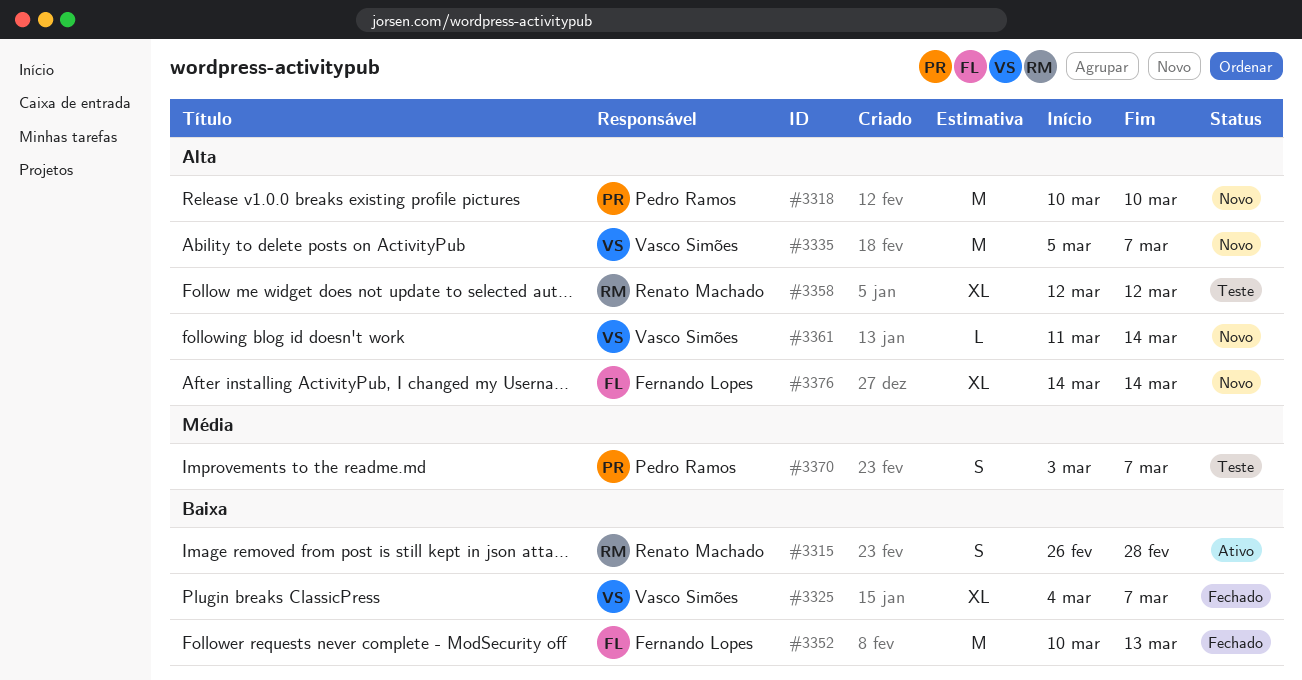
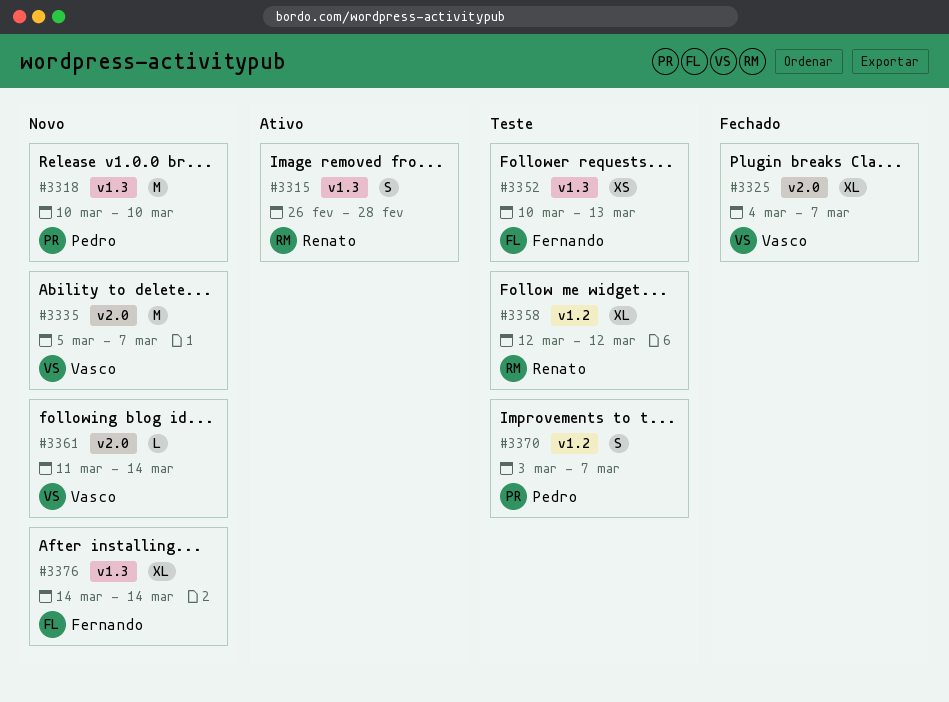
#3352, status: Fechado -> Teste
#3352, estimate: M -> XS

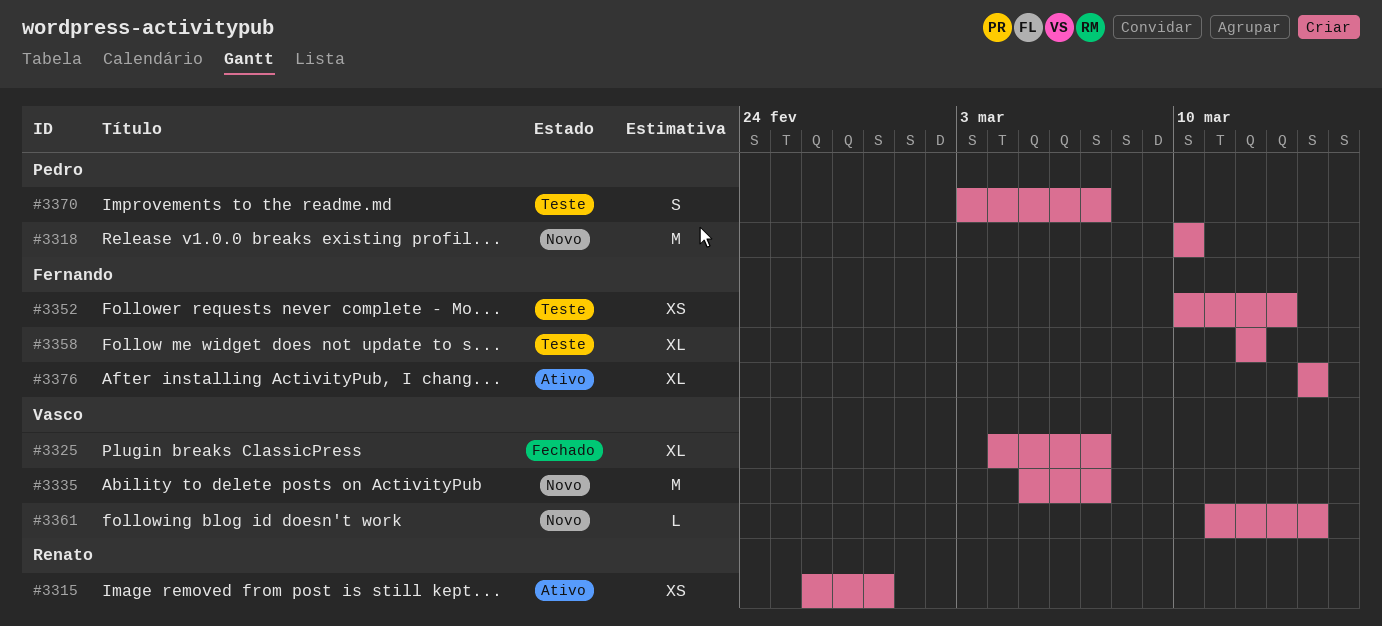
#3315, estimate: S -> XS
#3358, owner: Renato -> Fernando
#3376, status: Novo -> Ativo

